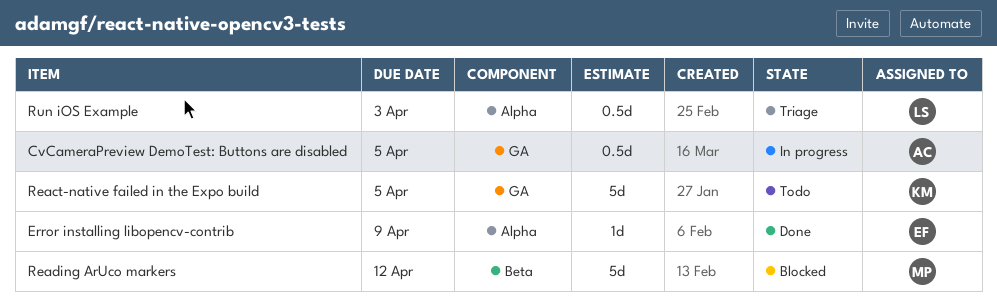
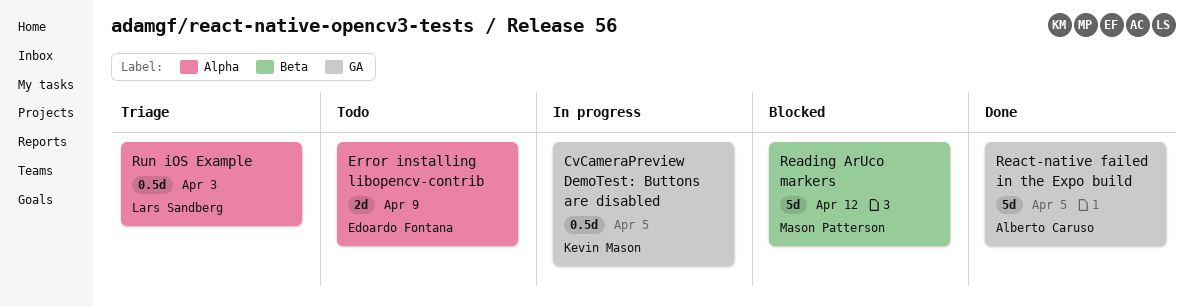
CvCameraPreview DemoTest: Buttons are disabled, owner: Alberto Caruso -> Kevin Mason
Error installing libopencv-contrib, status: Done -> Todo
Error installing libopencv-contrib, estimate: 1d -> 2d
React-native failed in the Expo build, status: Todo -> Done
React-native failed in the Expo build, owner: Kevin Mason -> Alberto Caruso

